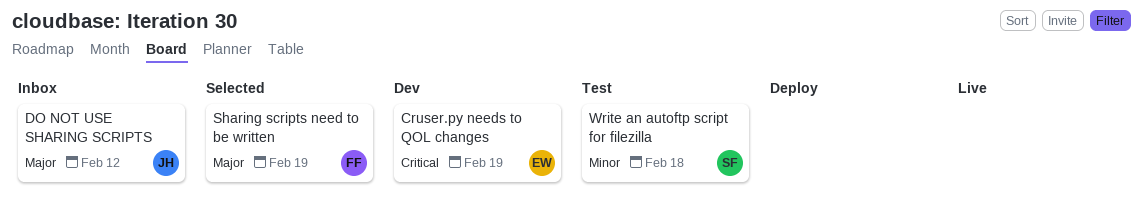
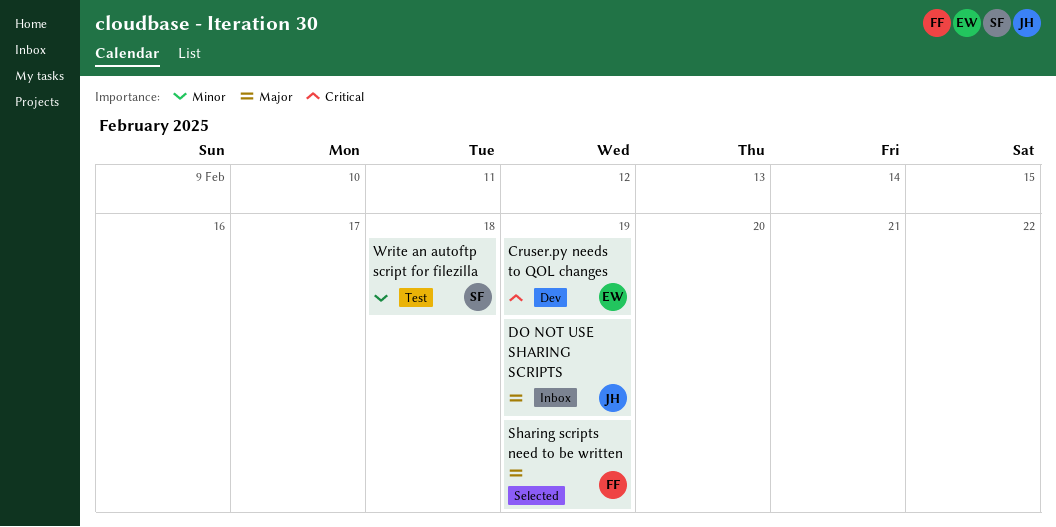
DO NOT USE SHARING SCRIPTS, due: Feb 12 -> Feb 19

